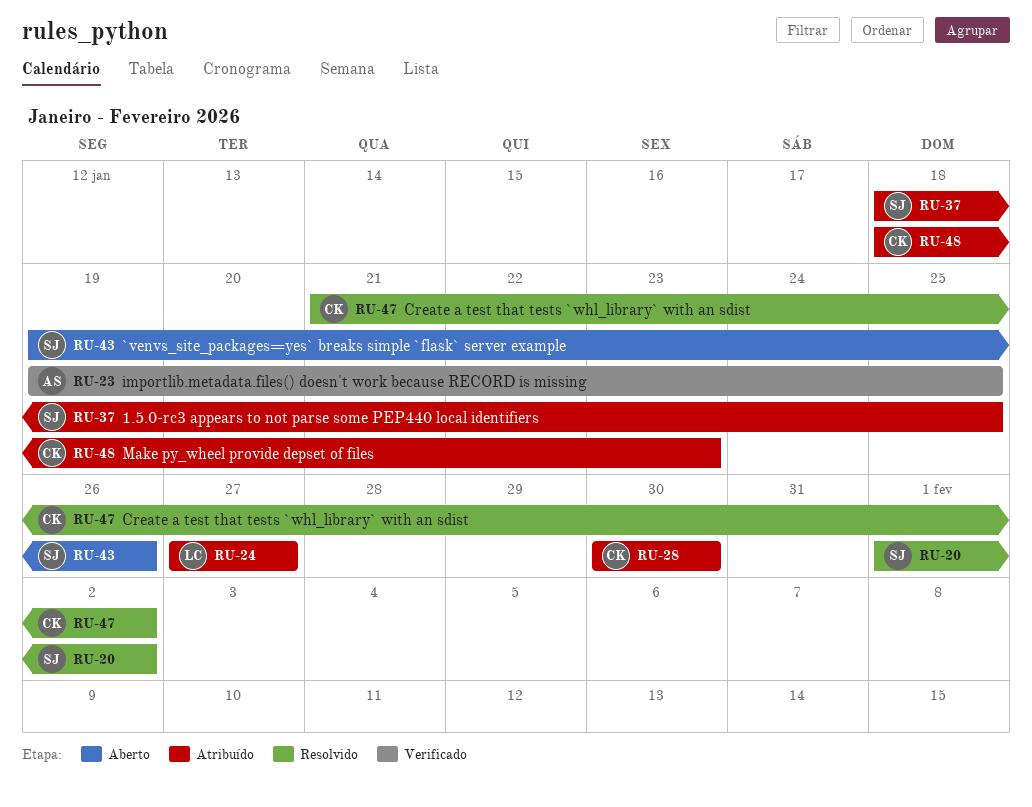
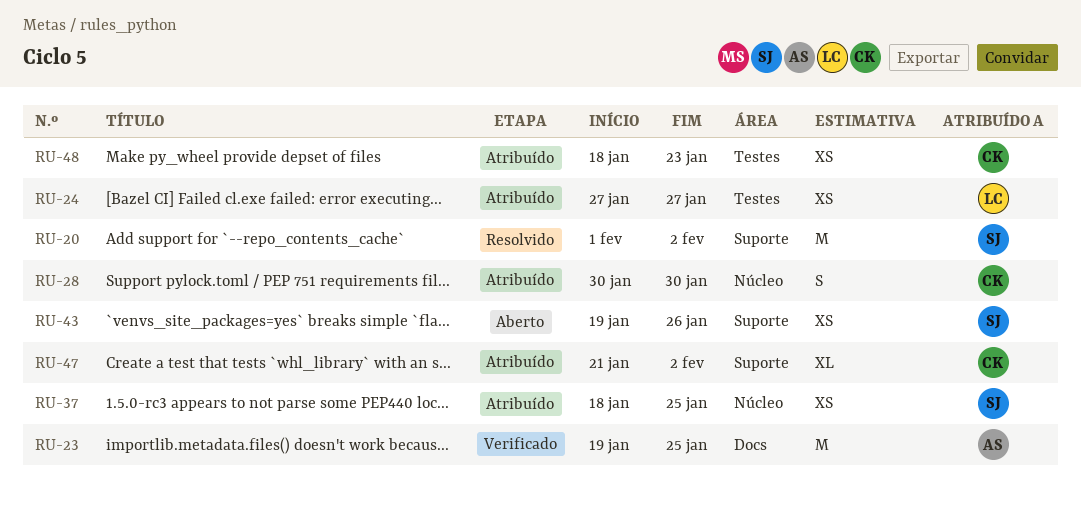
RU-47, status: Resolvido -> Atribuído

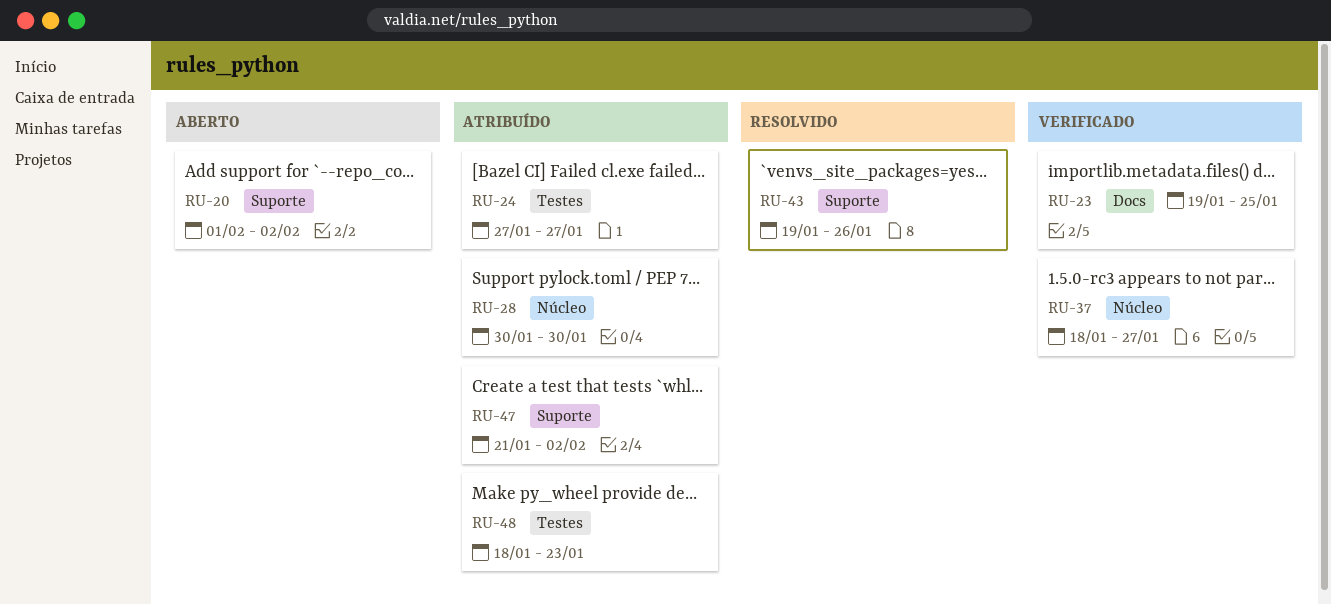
RU-20, status: Resolvido -> Aberto
RU-37, status: Atribuído -> Verificado
RU-37, due: Jan 25 -> Jan 27
RU-43, status: Aberto -> Resolvido

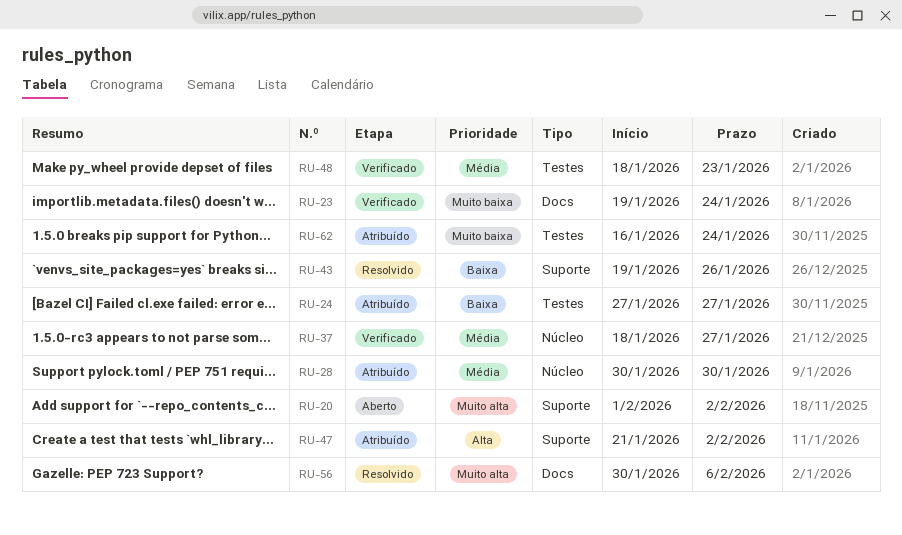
RU-23, due: Jan 25 -> Jan 24
RU-48, status: Atribuído -> Verificado
RU-56: none -> present
RU-62: none -> present

